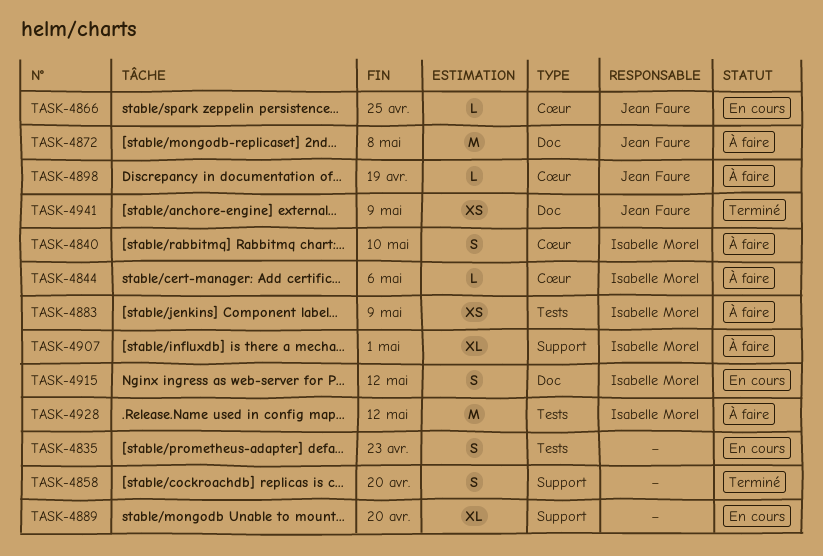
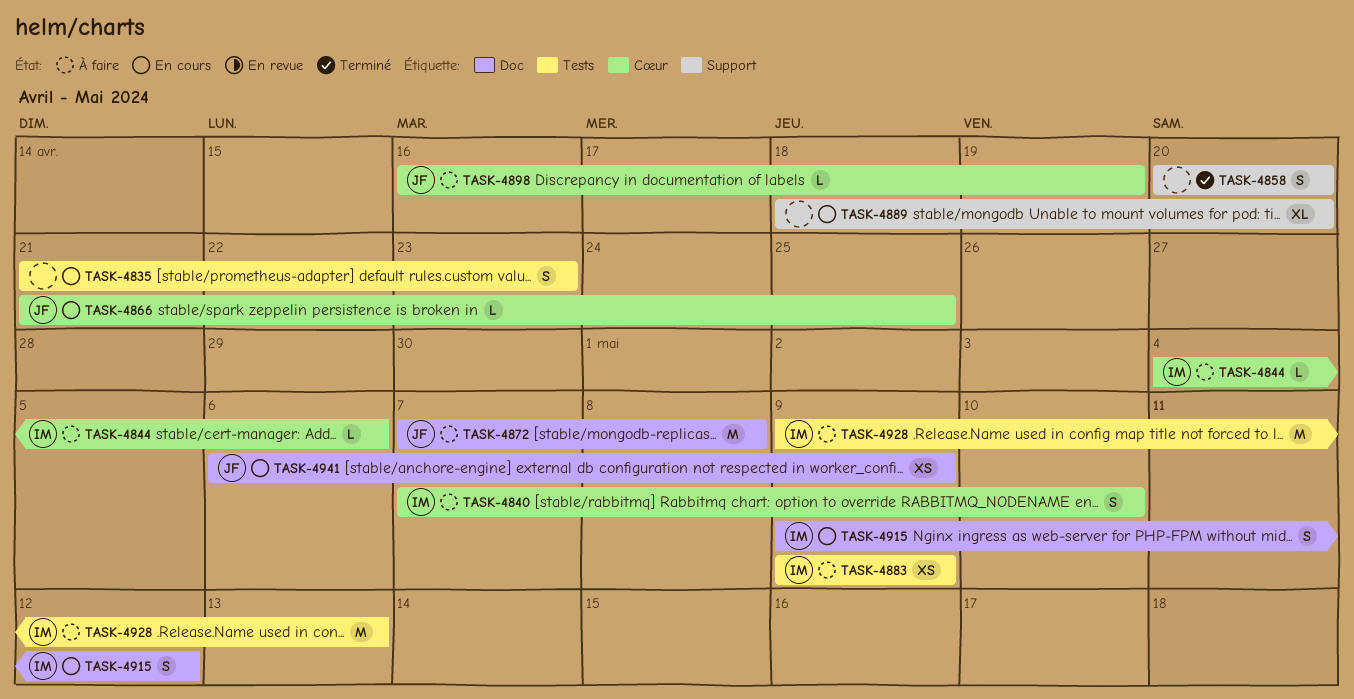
TASK-4907: present -> none
TASK-4928, due: May 12 -> May 13
TASK-4941, status: Terminé -> En cours

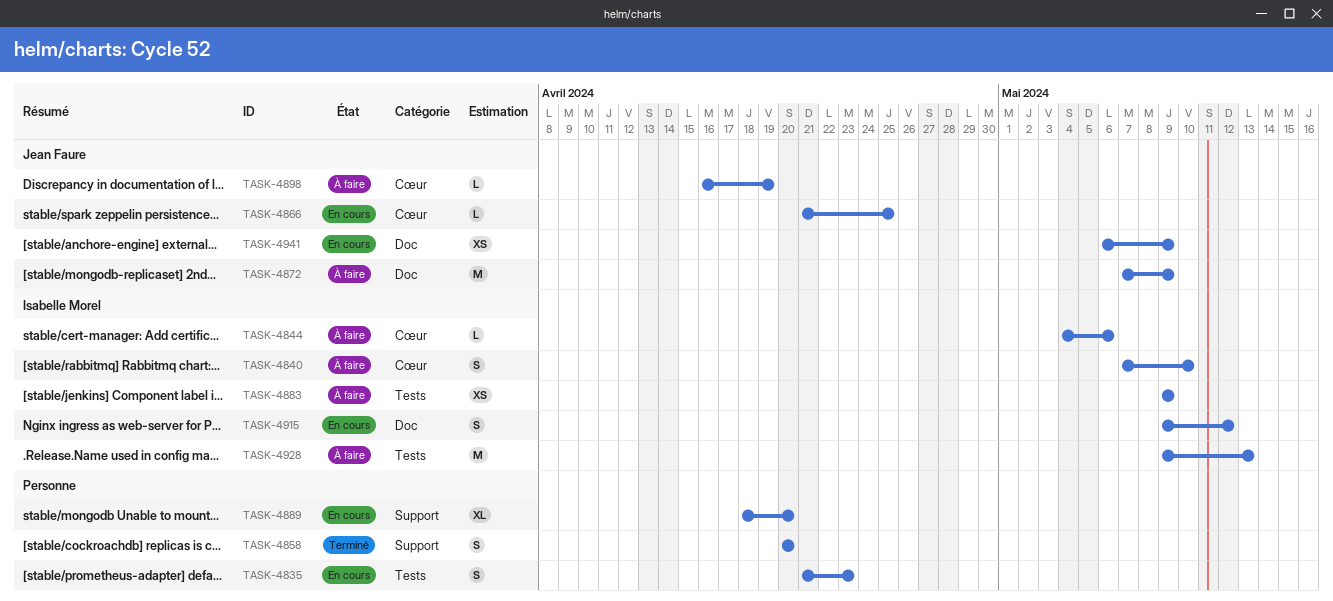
TASK-4872, due: May 8 -> May 9

